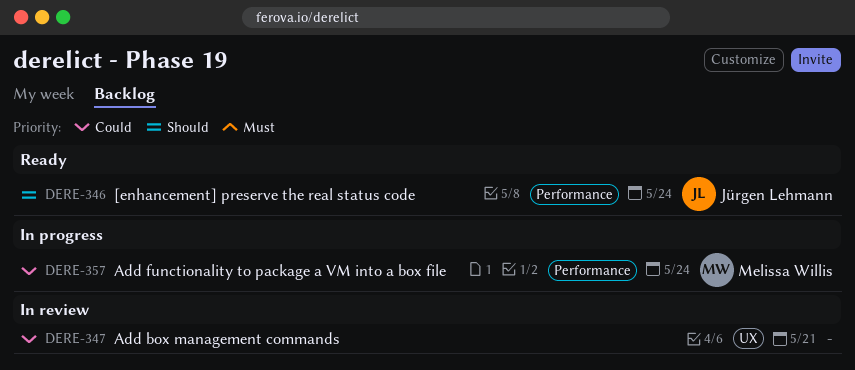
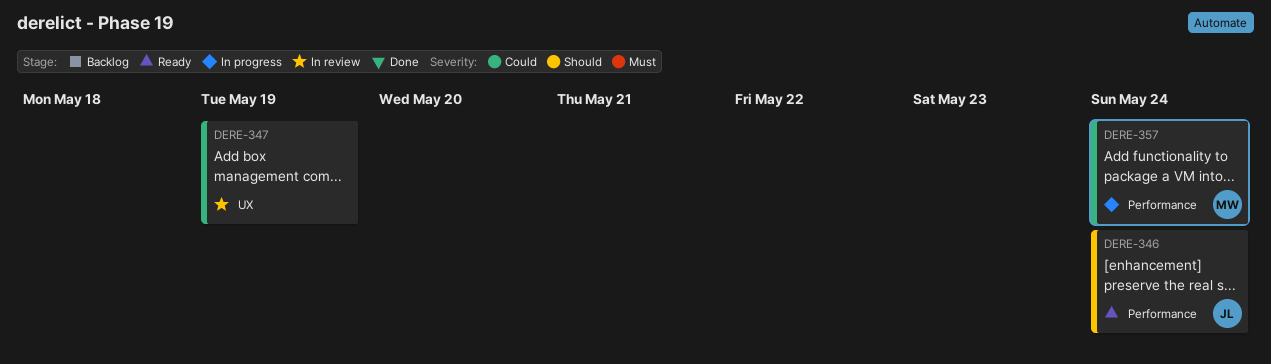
DERE-347, due: May 21 -> May 19

